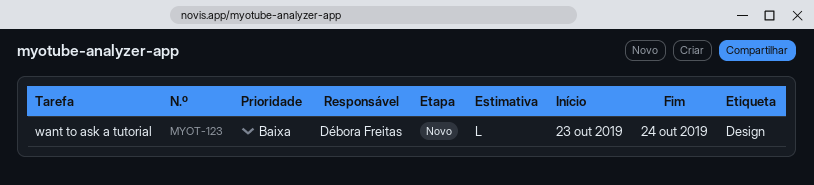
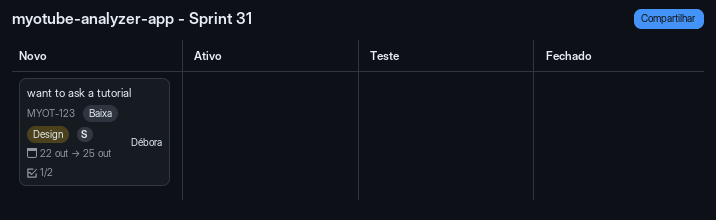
MYOT-123, estimate: L -> S
MYOT-123, start: Oct 23 -> Oct 22
MYOT-123, due: Oct 24 -> Oct 25

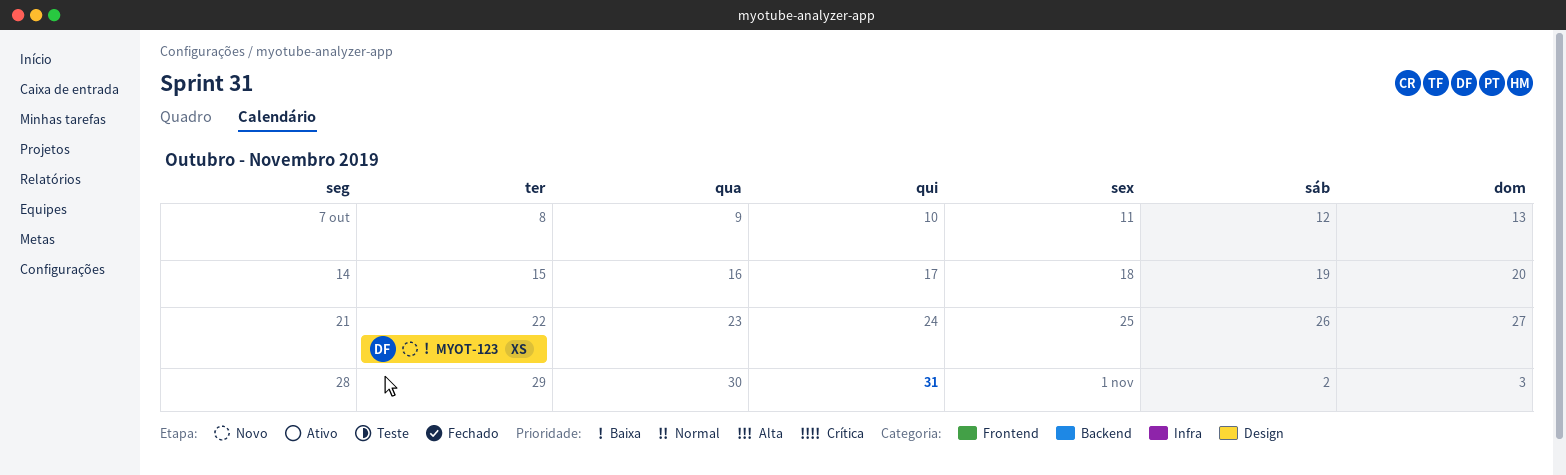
MYOT-123, estimate: S -> XS
MYOT-123, due: Oct 25 -> Oct 22

